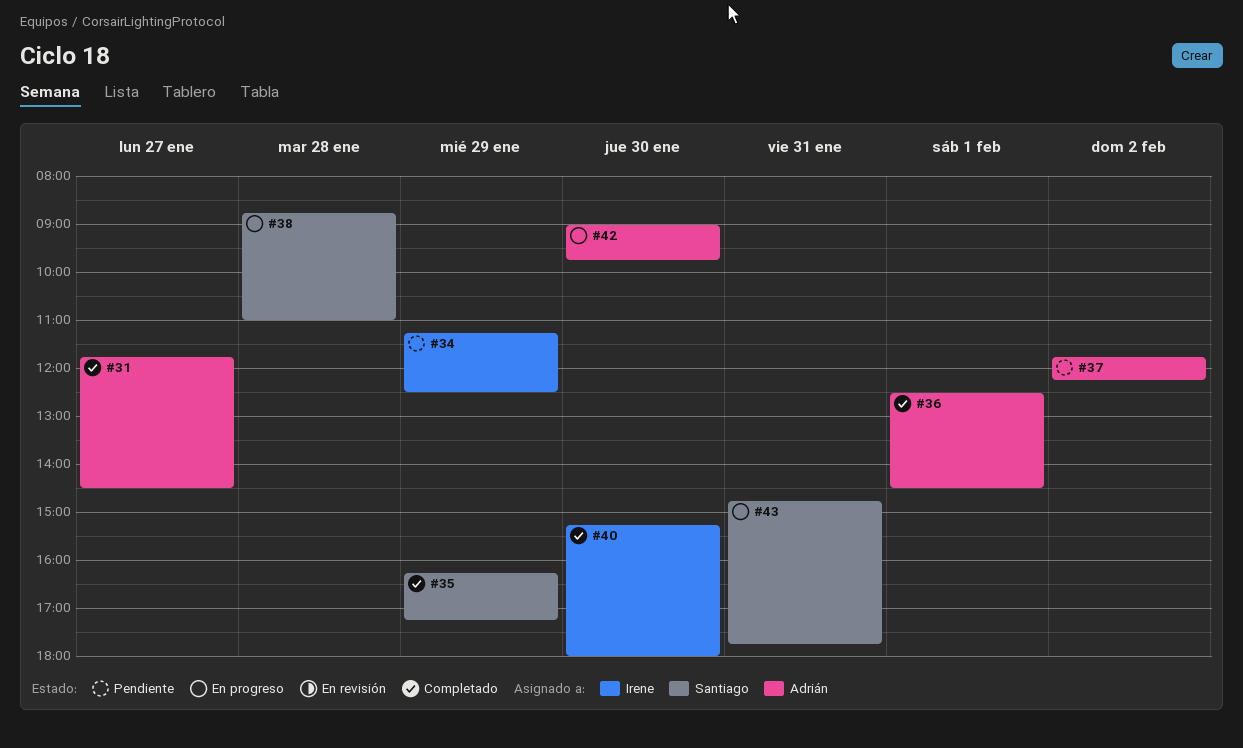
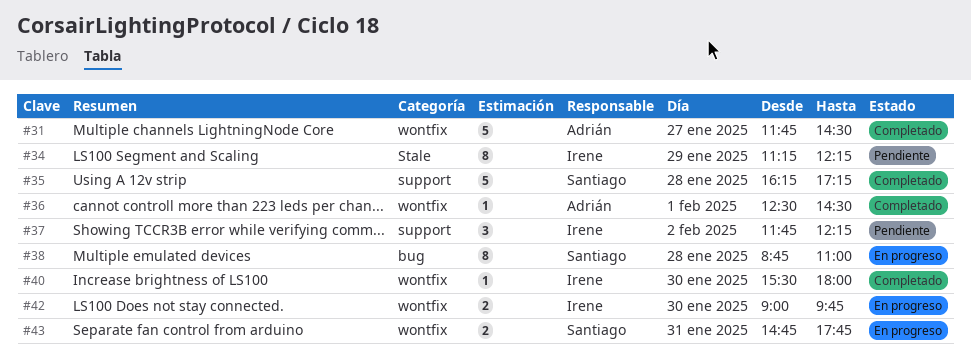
#34, ends: 12:30 -> 12:15
#35, day: Jan 29 -> Jan 28
#37, owner: Adrián -> Irene
#40, begins: 15:15 -> 15:30
#42, owner: Adrián -> Irene

